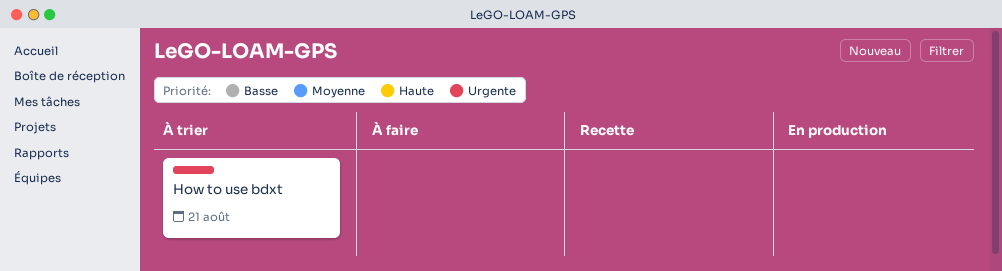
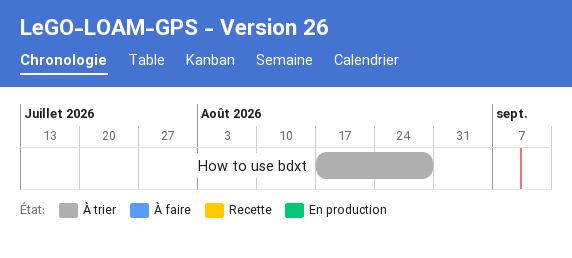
How to use bdxt, due: Aug 21 -> Aug 28

